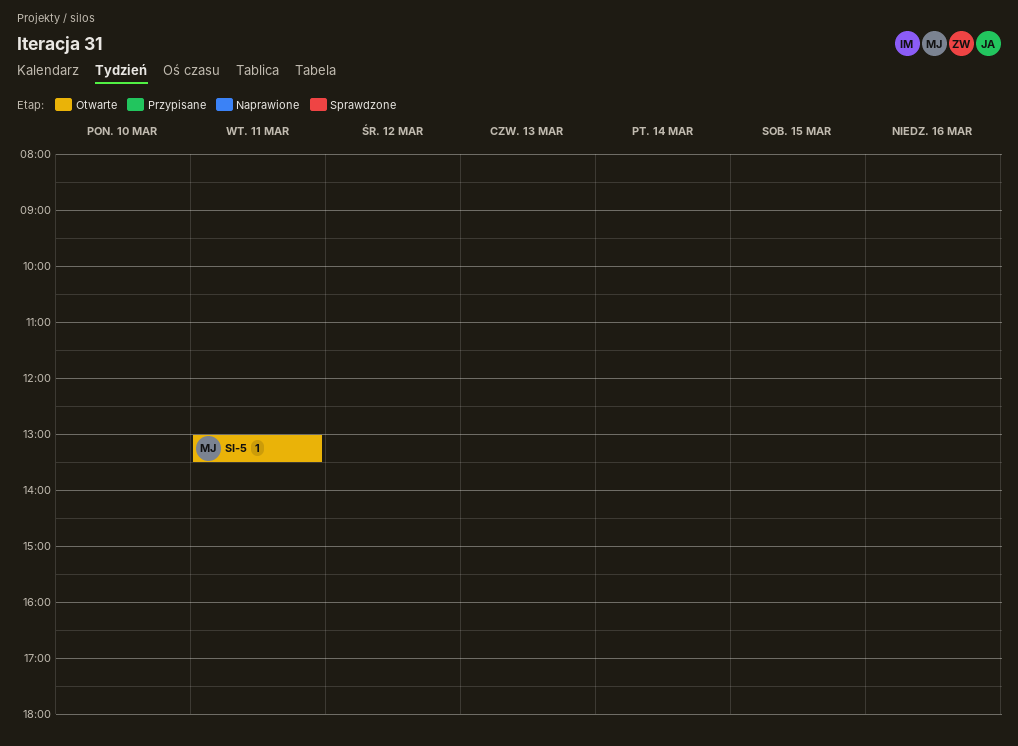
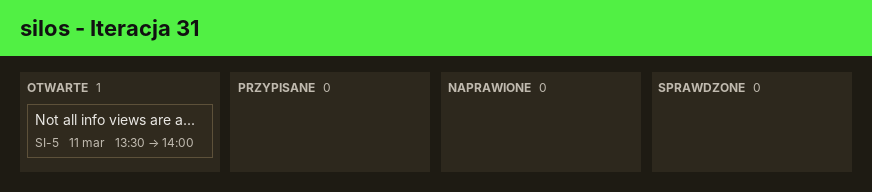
SI-5, begins: 13:00 -> 13:30
SI-5, ends: 13:30 -> 14:00

